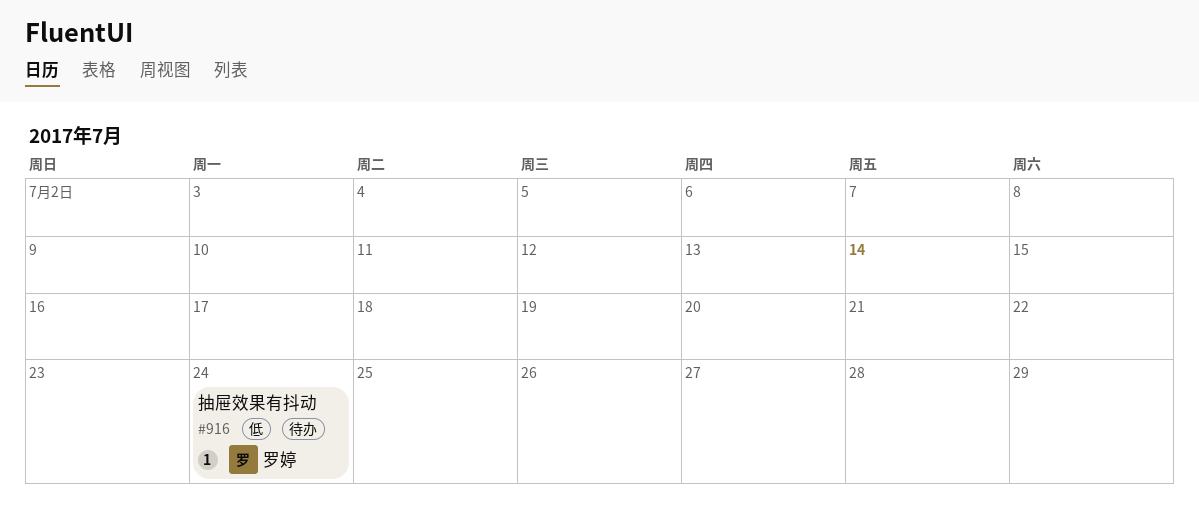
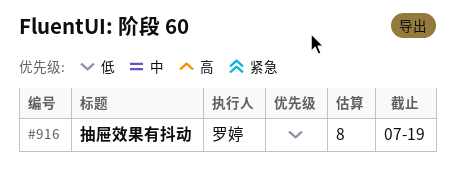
#916, estimate: 1 -> 8
#916, due: Jul 24 -> Jul 19

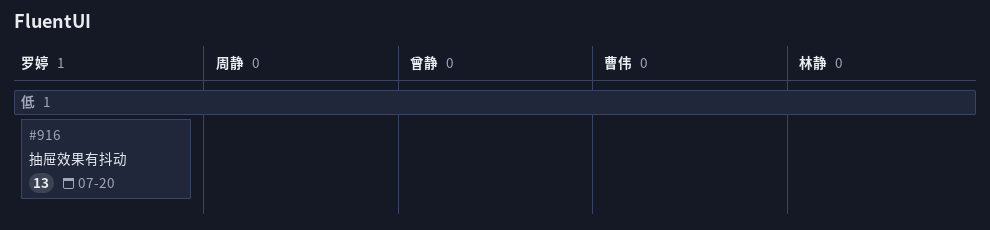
#916, estimate: 8 -> 13
#916, due: Jul 19 -> Jul 20

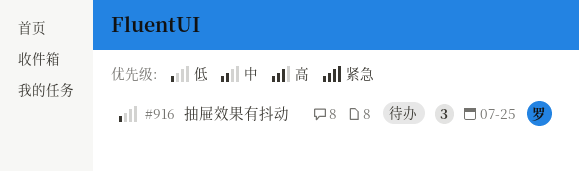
#916, estimate: 13 -> 3
#916, due: Jul 20 -> Jul 25

